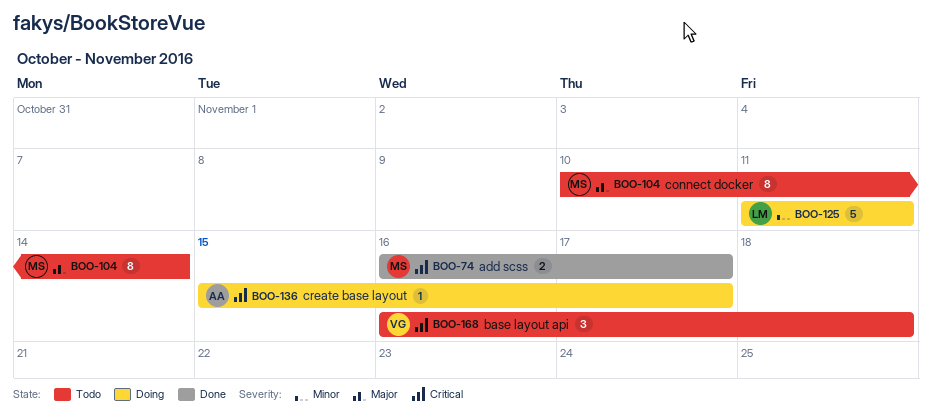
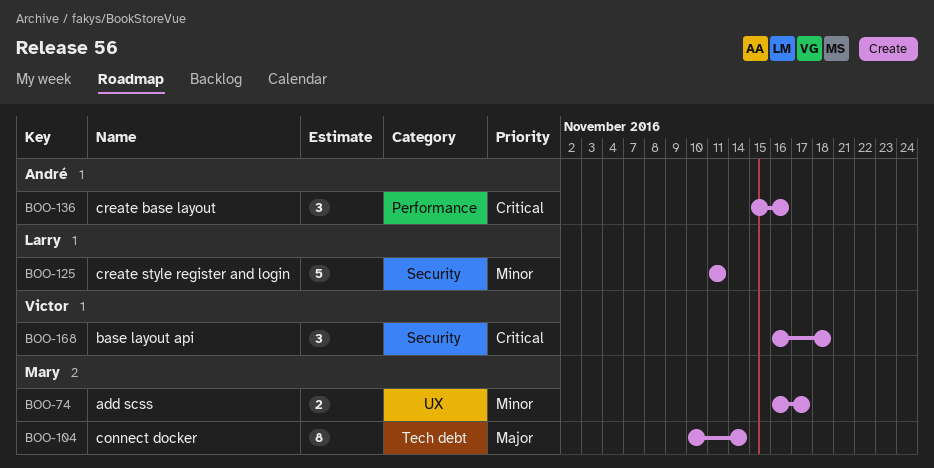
BOO-74, priority: Critical -> Minor
BOO-136, estimate: 1 -> 3
BOO-136, due: Nov 17 -> Nov 16

